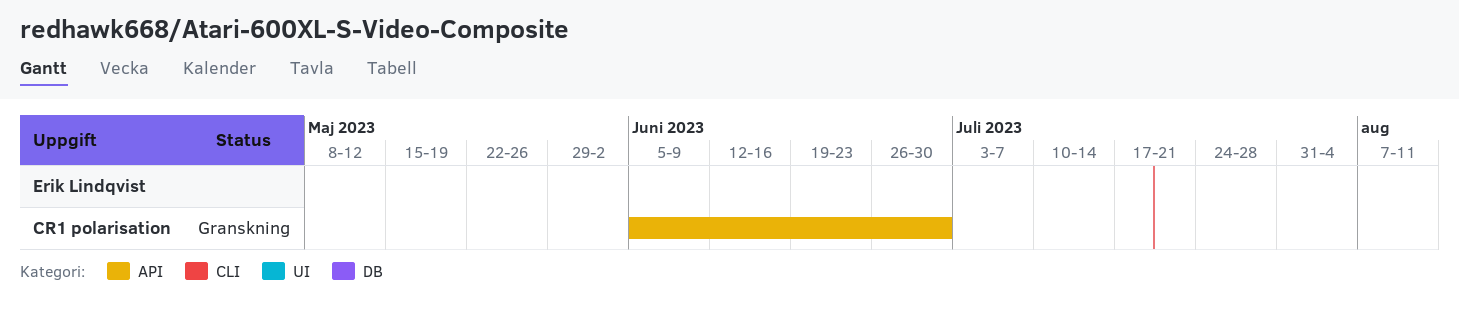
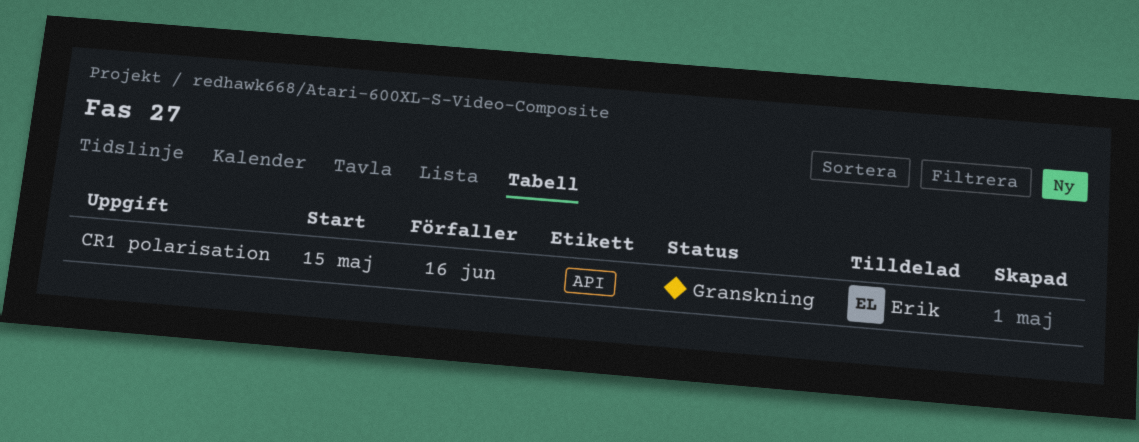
CR1 polarisation, start: Jun 5 -> May 15
CR1 polarisation, due: Jun 30 -> Jun 16

